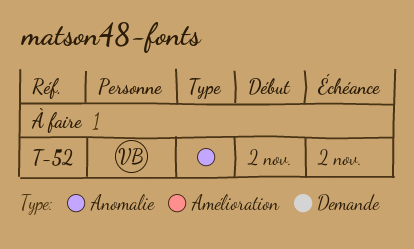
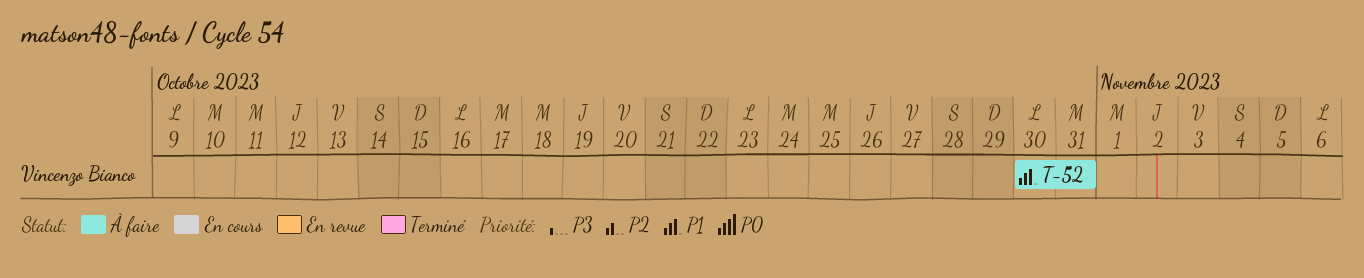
T-52, start: Nov 2 -> Oct 30
T-52, due: Nov 2 -> Oct 31

